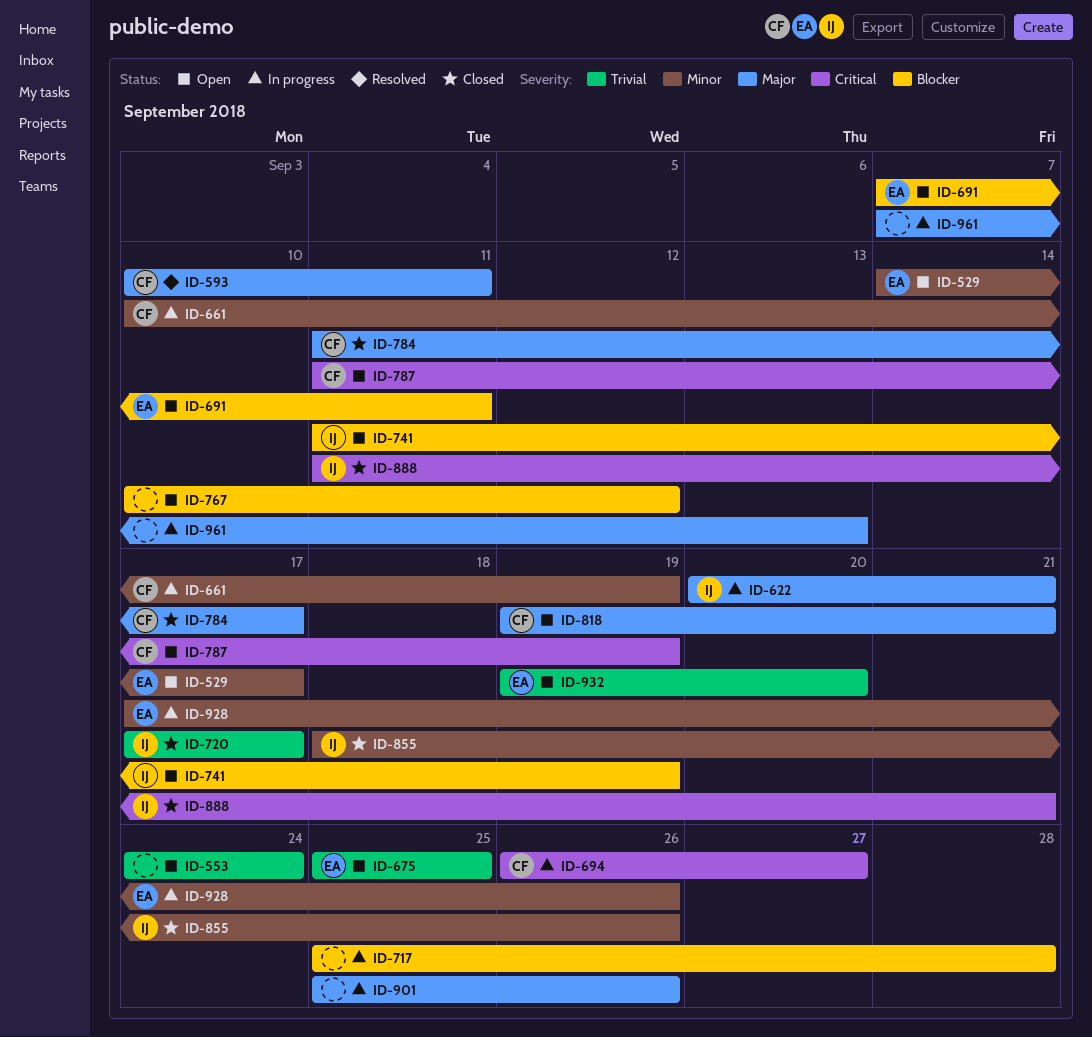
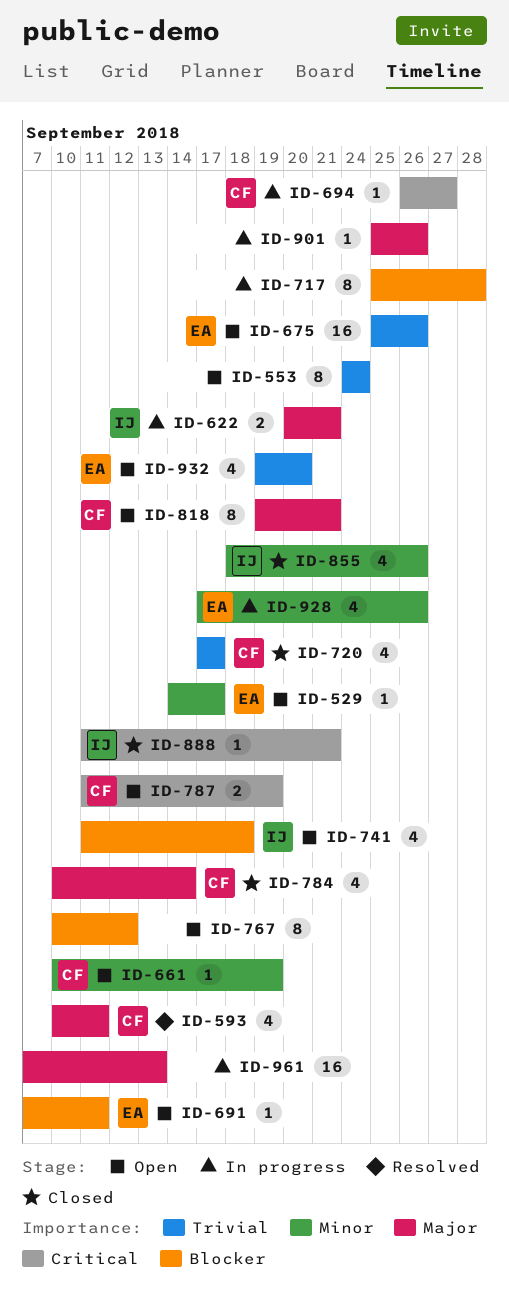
ID-661, status: In progress -> Open
ID-675, due: Sep 25 -> Sep 26
ID-720, owner: IJ -> CF
ID-741, due: Sep 19 -> Sep 18
ID-784, start: Sep 11 -> Sep 10
ID-784, due: Sep 17 -> Sep 14

